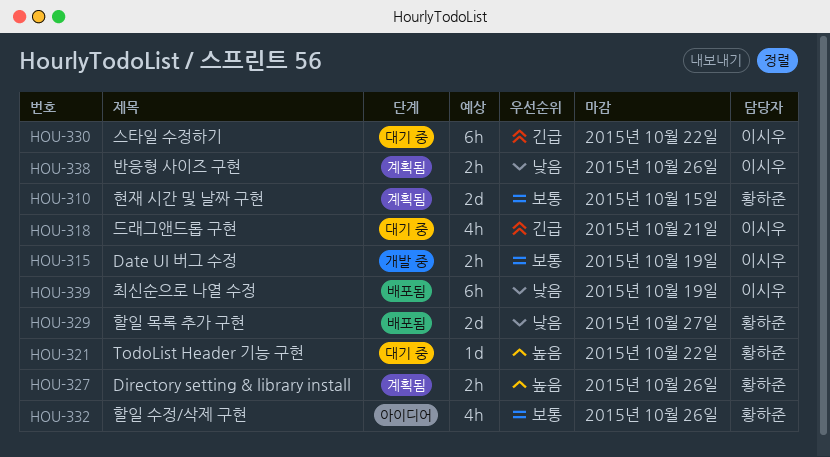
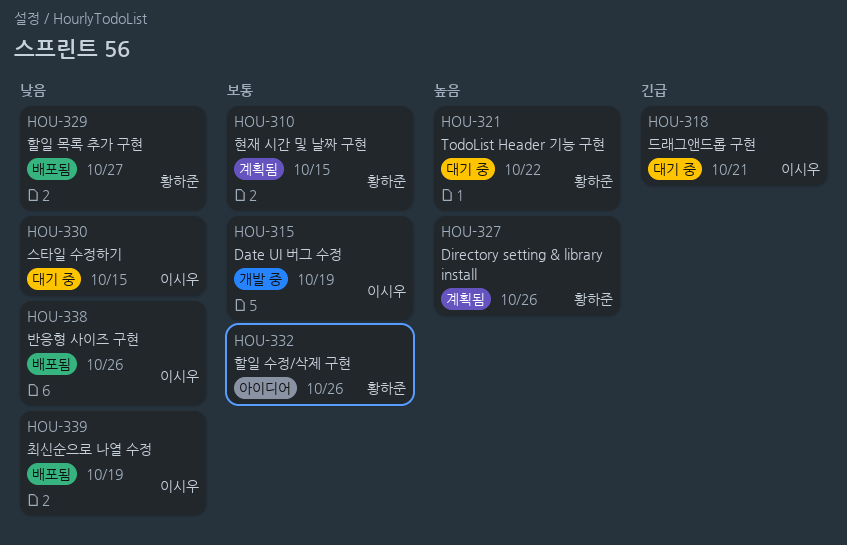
HOU-330, priority: 긴급 -> 낮음
HOU-330, due: Oct 22 -> Oct 15
HOU-338, status: 계획됨 -> 배포됨

